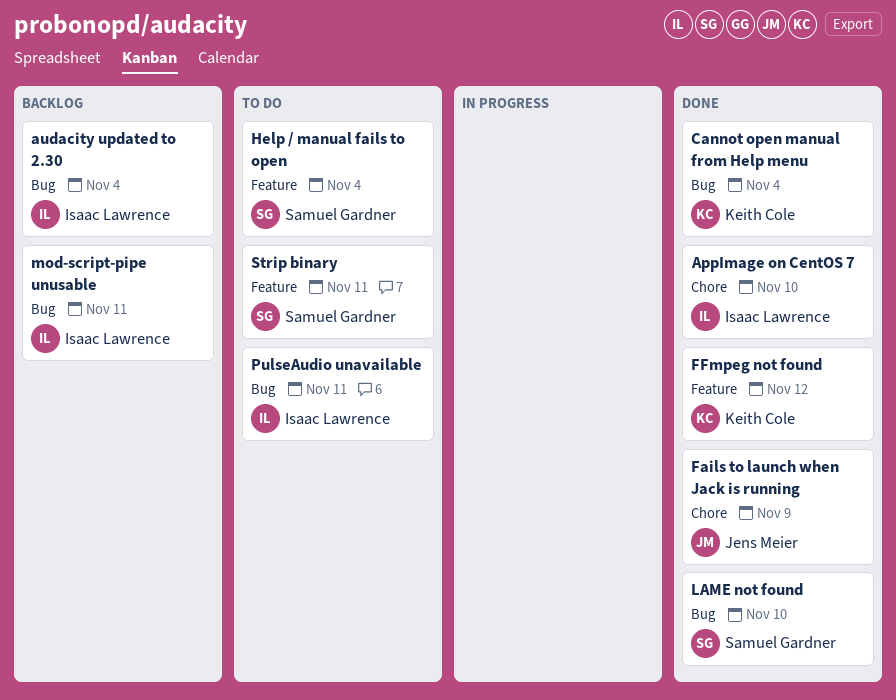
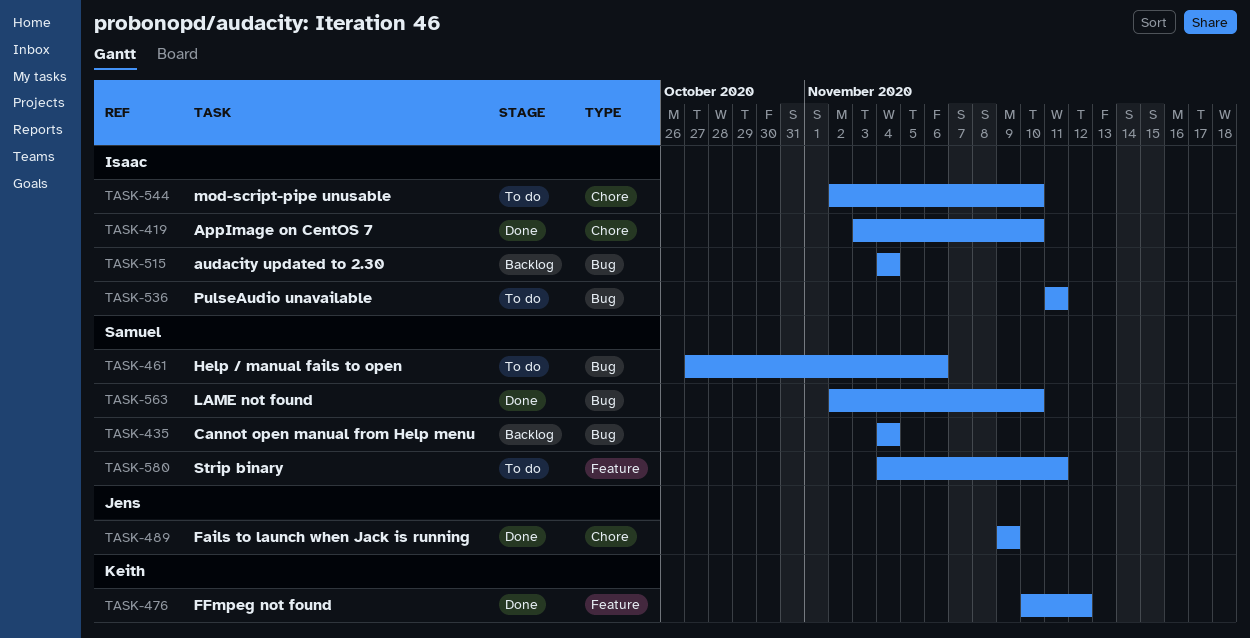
Cannot open manual from Help menu, status: Done -> Backlog
Cannot open manual from Help menu, owner: Keith Cole -> Samuel Gardner
Help / manual fails to open, label: Feature -> Bug
Help / manual fails to open, due: Nov 4 -> Nov 6
mod-script-pipe unusable, status: Backlog -> To do
mod-script-pipe unusable, label: Bug -> Chore
mod-script-pipe unusable, due: Nov 11 -> Nov 10

